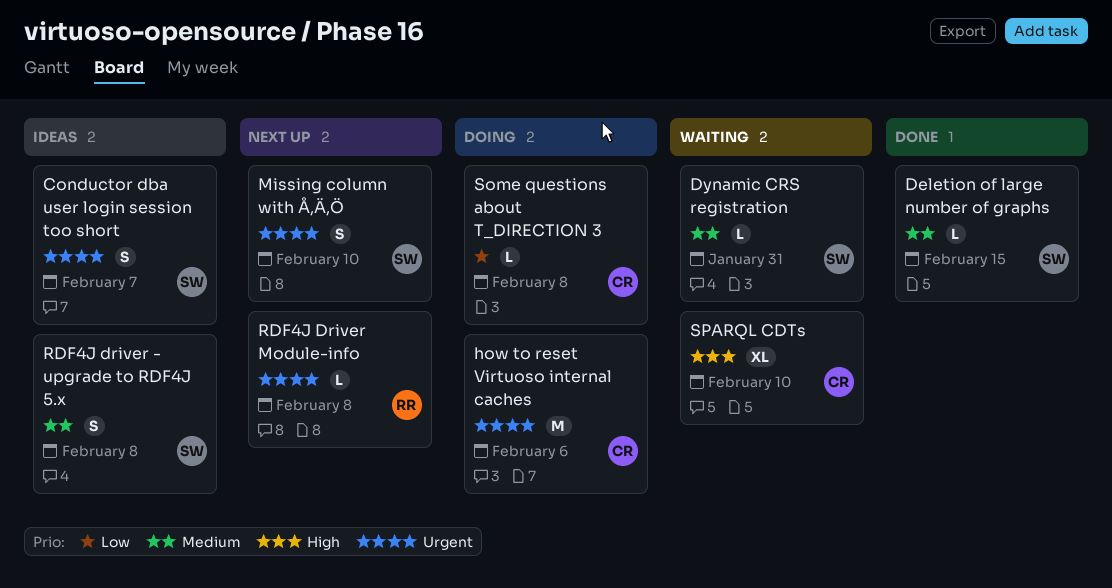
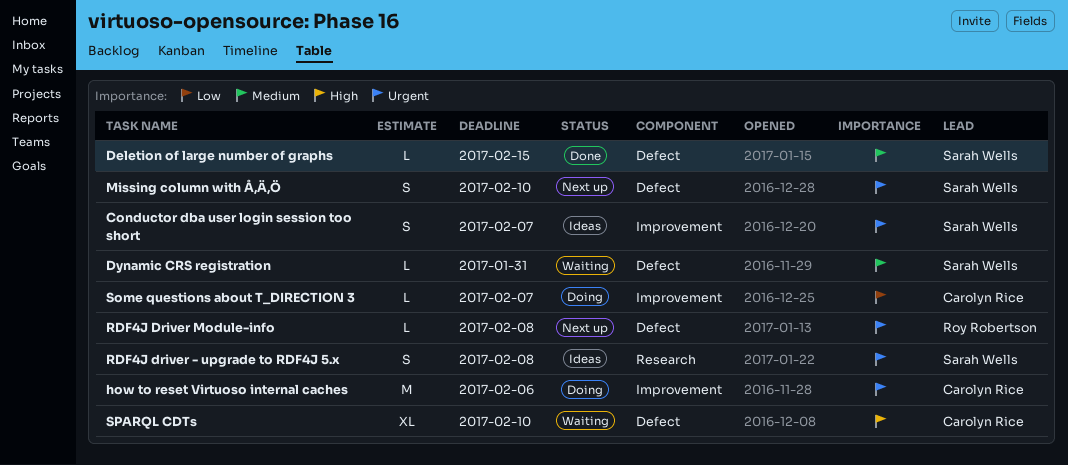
RDF4J driver - upgrade to RDF4J 5.x, priority: Medium -> Urgent
Some questions about T_DIRECTION 3, due: Feb 8 -> Feb 7

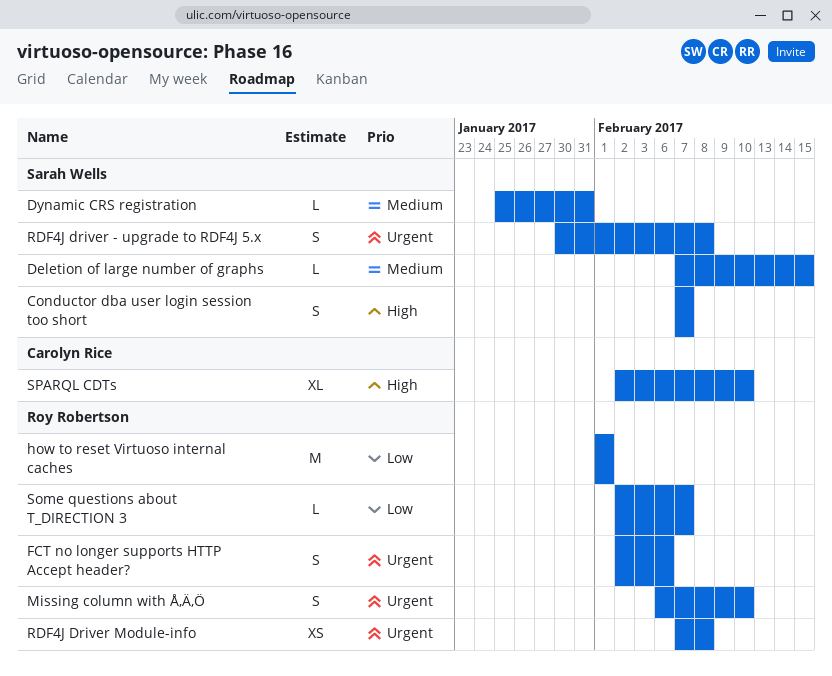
Conductor dba user login session too short, priority: Urgent -> High
FCT no longer supports HTTP Accept header?: none -> present
how to reset Virtuoso internal caches, owner: Carolyn Rice -> Roy Robertson
how to reset Virtuoso internal caches, priority: Urgent -> Low
how to reset Virtuoso internal caches, due: Feb 6 -> Feb 1
Missing column with Å,Ä,Ö, owner: Sarah Wells -> Roy Robertson
RDF4J Driver Module-info, estimate: L -> XS
Some questions about T_DIRECTION 3, owner: Carolyn Rice -> Roy Robertson

